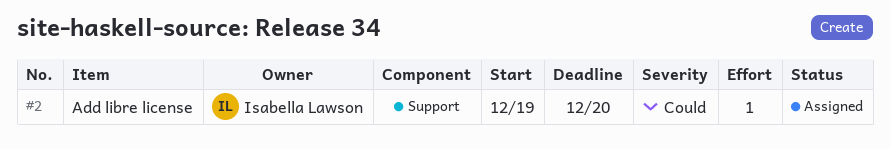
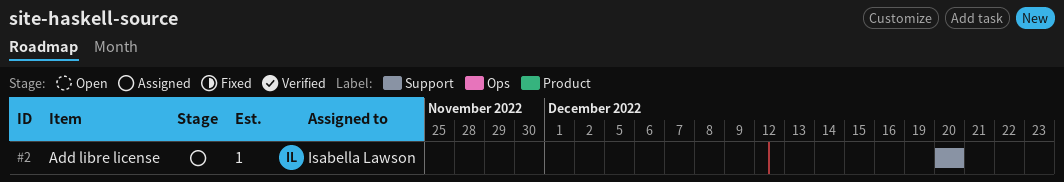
#2, start: Dec 19 -> Dec 20

